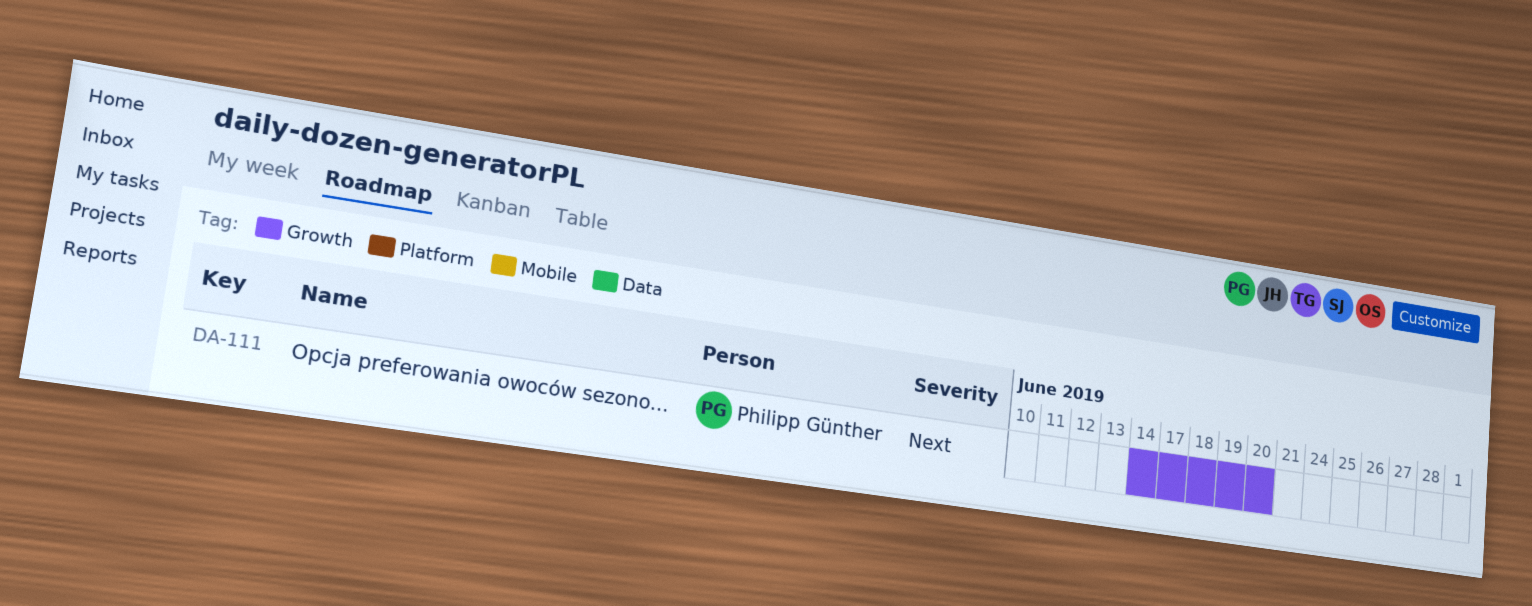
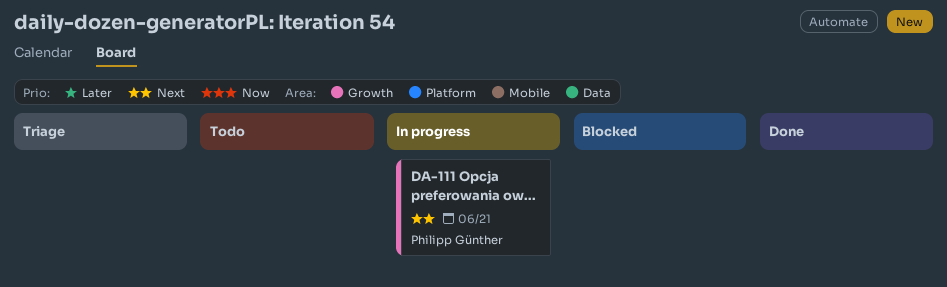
DA-111, due: Jun 20 -> Jun 21

